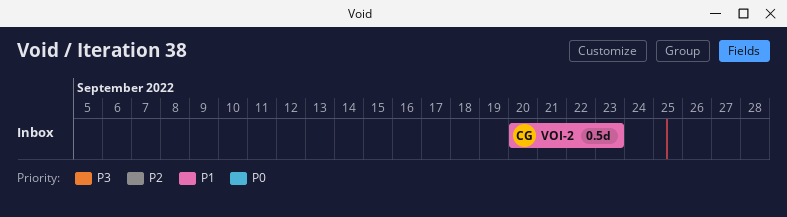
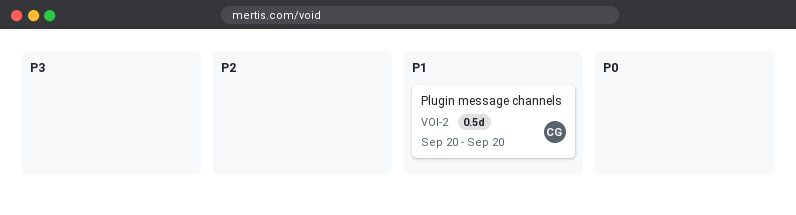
VOI-2, due: Sep 23 -> Sep 20

